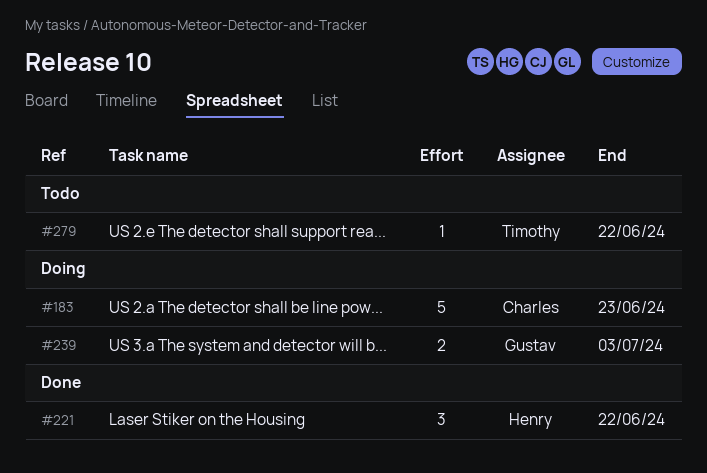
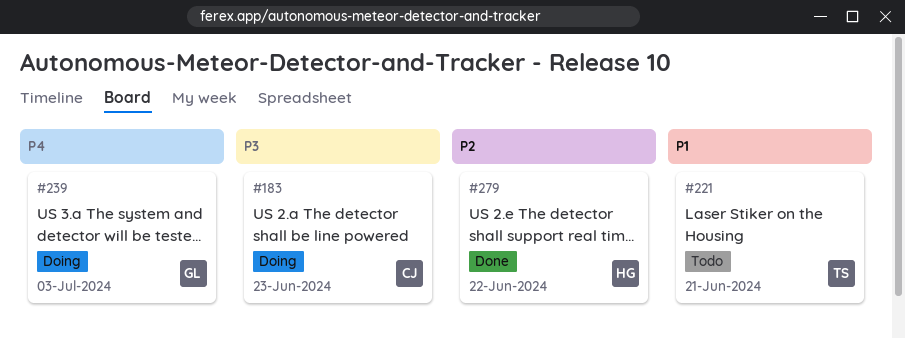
#221, status: Done -> Todo
#221, owner: Henry -> Timothy
#221, due: Jun 22 -> Jun 21
#279, status: Todo -> Done
#279, owner: Timothy -> Henry

